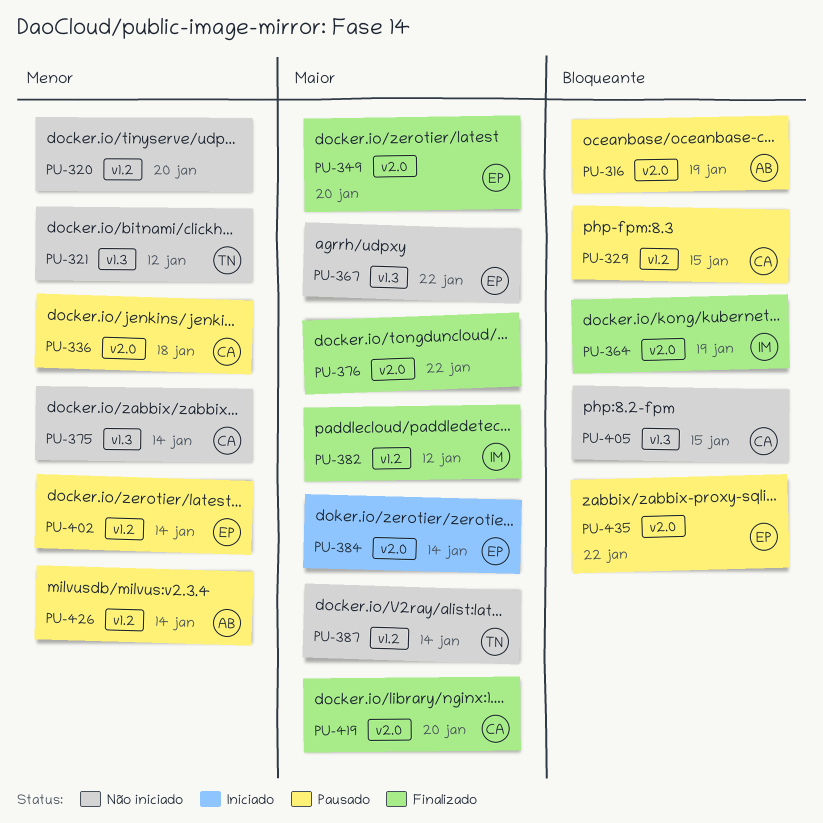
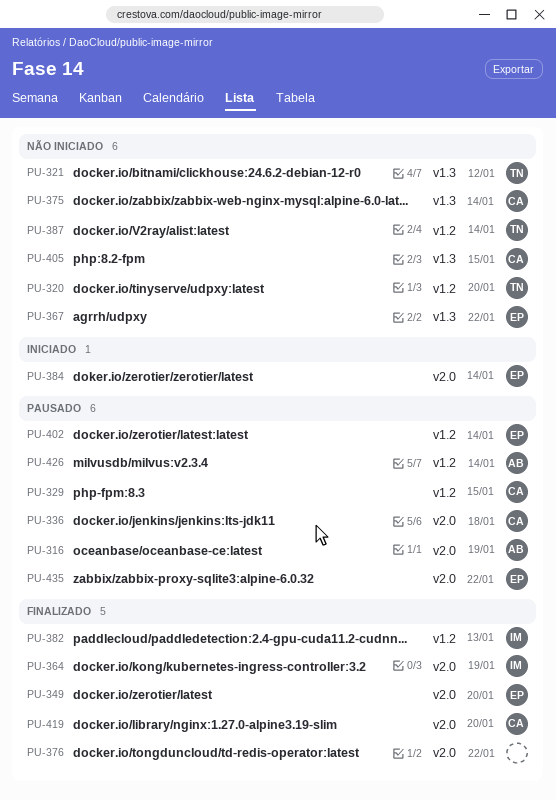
PU-320, owner: none -> TN
PU-382, due: Jan 12 -> Jan 13

